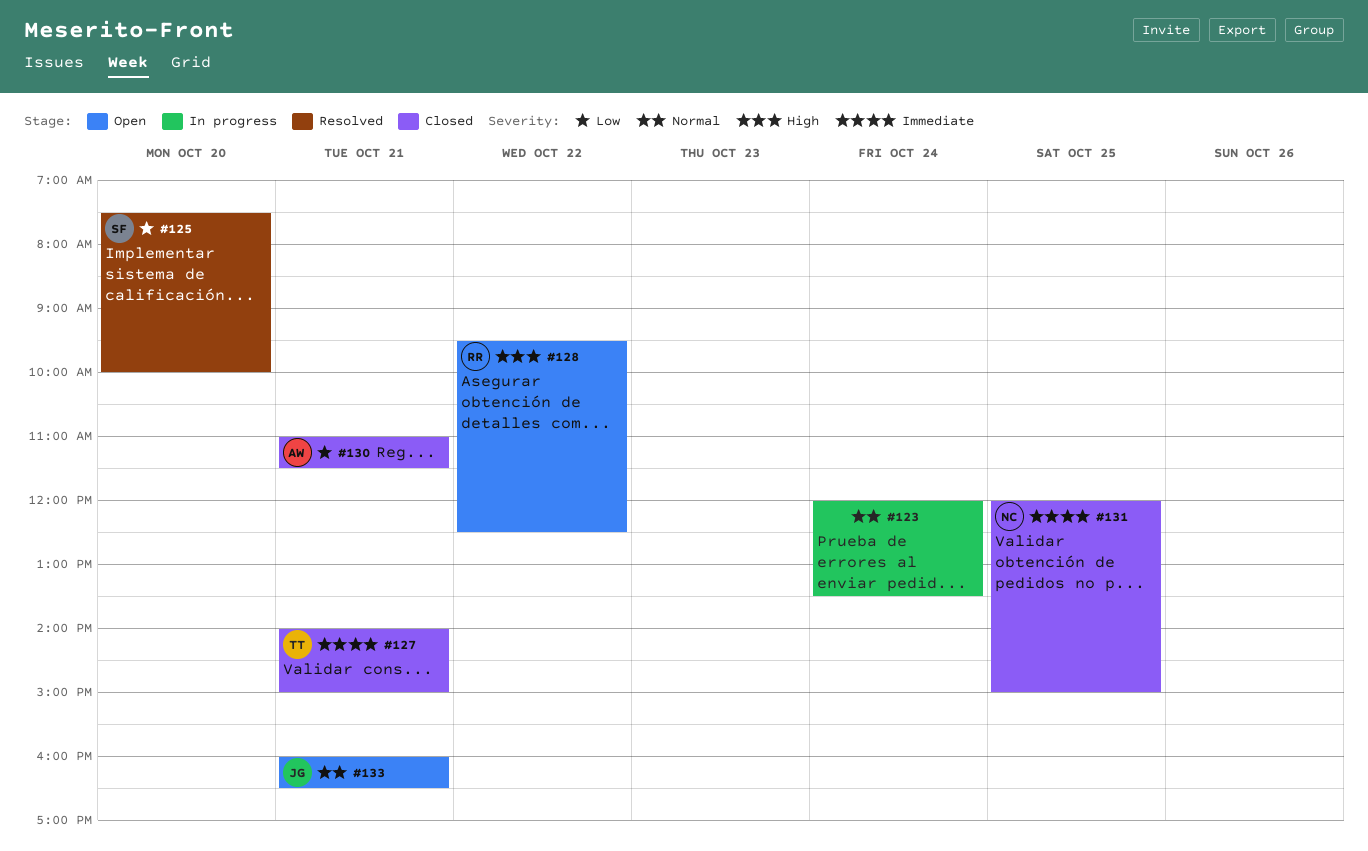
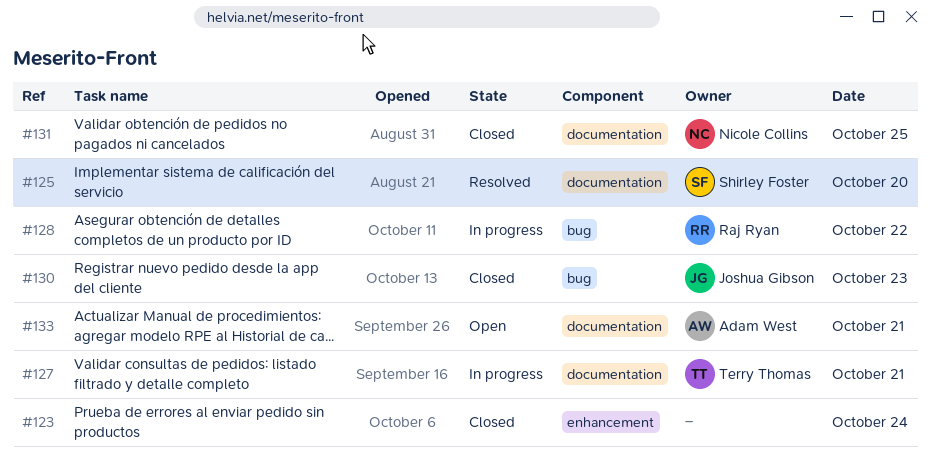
#123, status: In progress -> Closed
#127, status: Closed -> In progress
#128, status: Open -> In progress
#130, owner: Adam West -> Joshua Gibson
#130, day: Oct 21 -> Oct 23
#133, owner: Joshua Gibson -> Adam West

